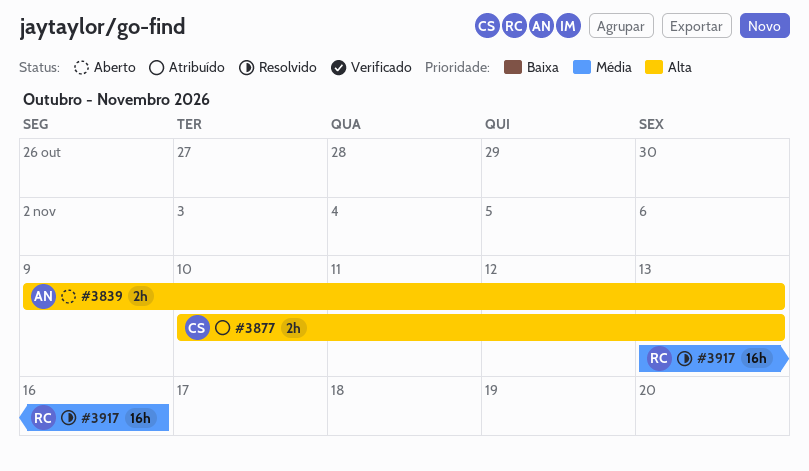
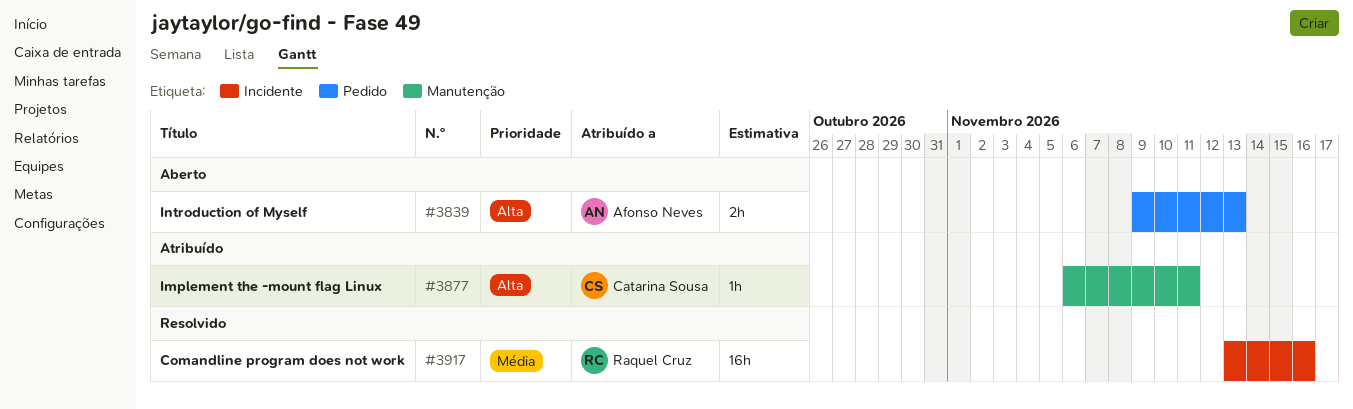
#3877, estimate: 2h -> 1h
#3877, start: Nov 10 -> Nov 6
#3877, due: Nov 13 -> Nov 11

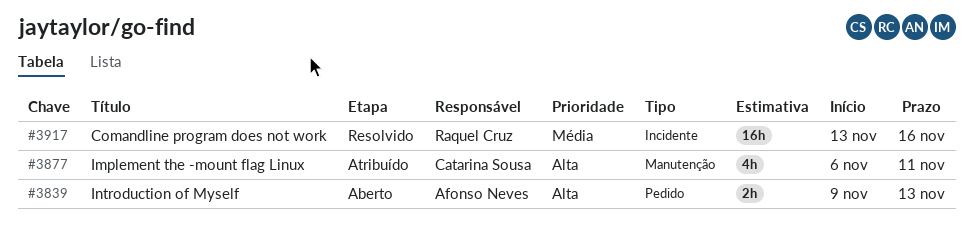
#3877, estimate: 1h -> 4h

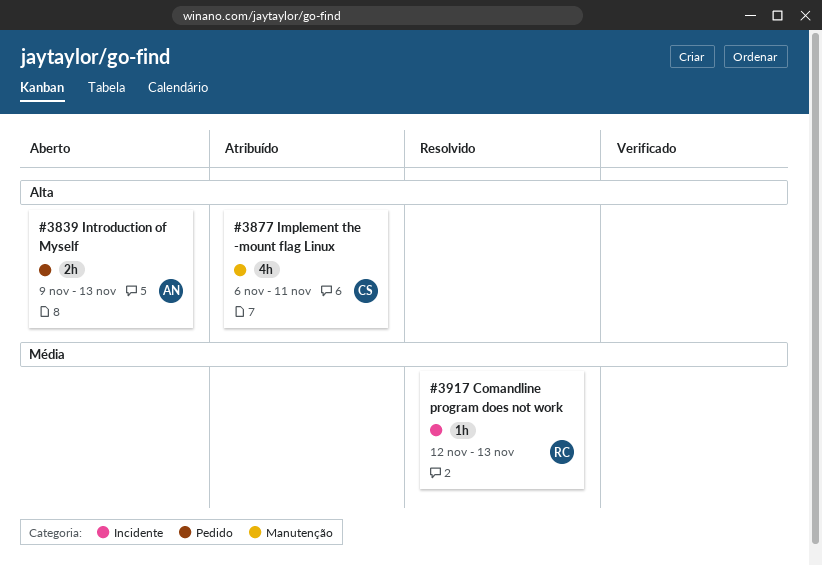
#3917, estimate: 16h -> 1h
#3917, start: Nov 13 -> Nov 12
#3917, due: Nov 16 -> Nov 13

